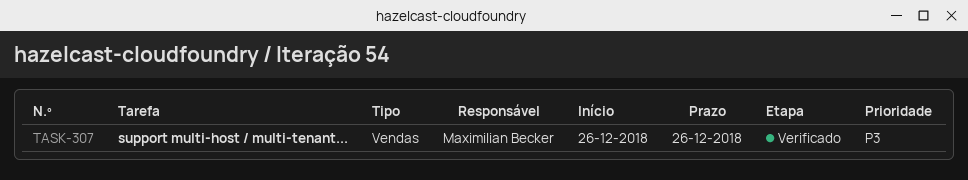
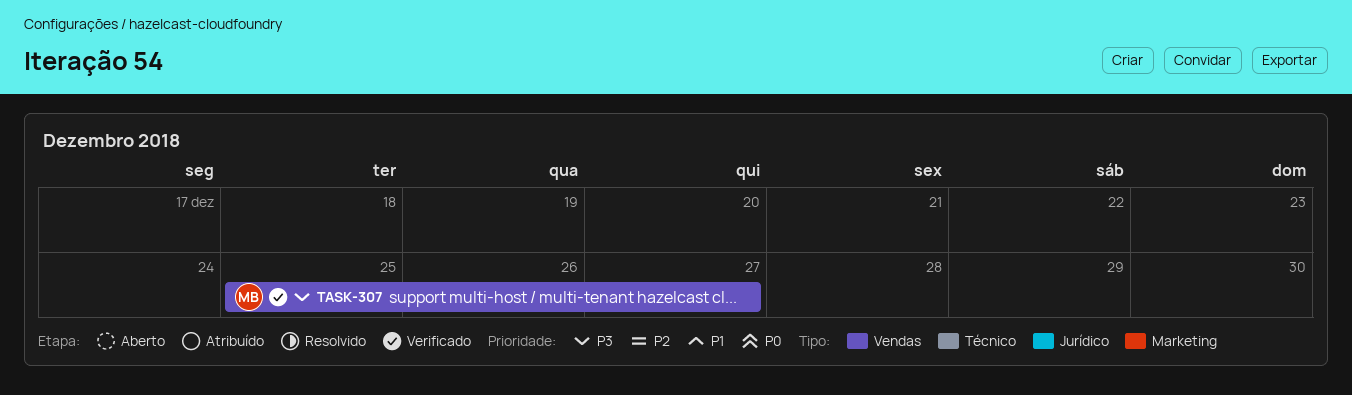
TASK-307, start: Dec 26 -> Dec 25
TASK-307, due: Dec 26 -> Dec 27

